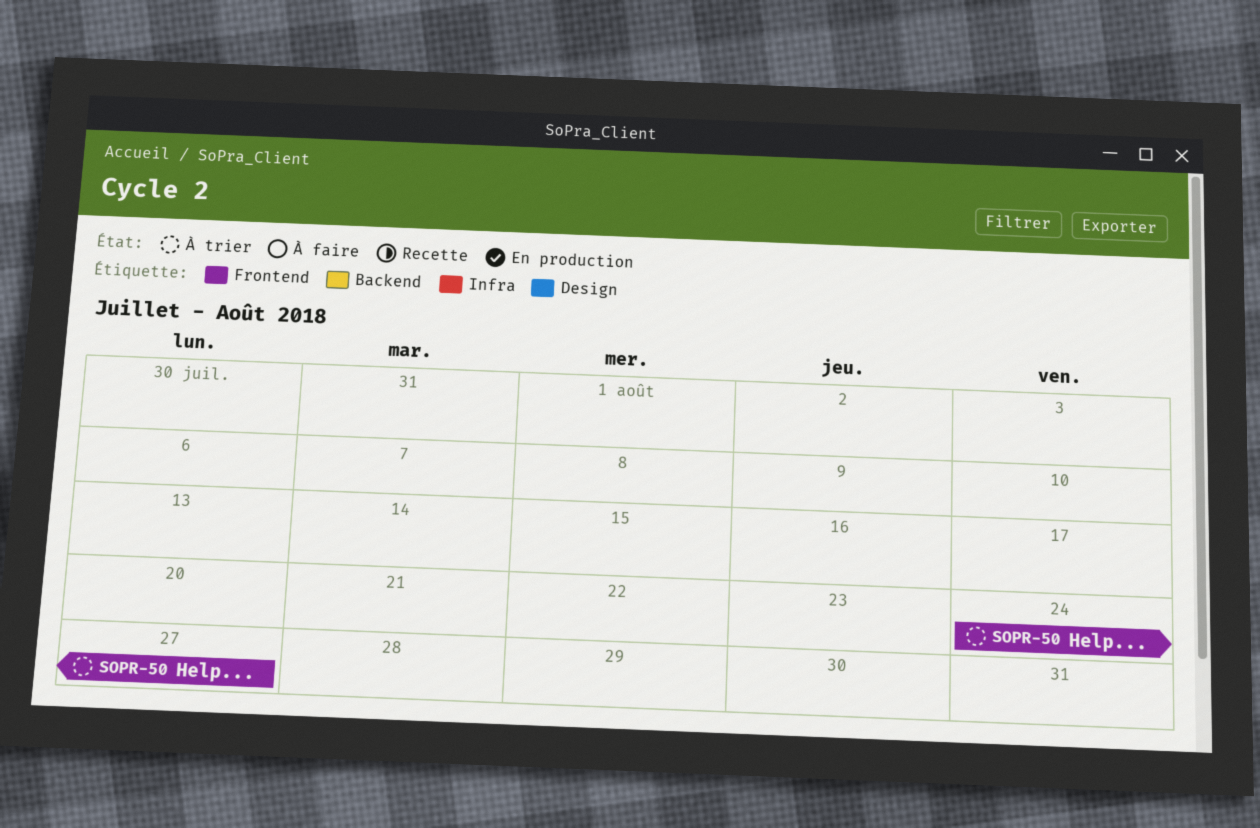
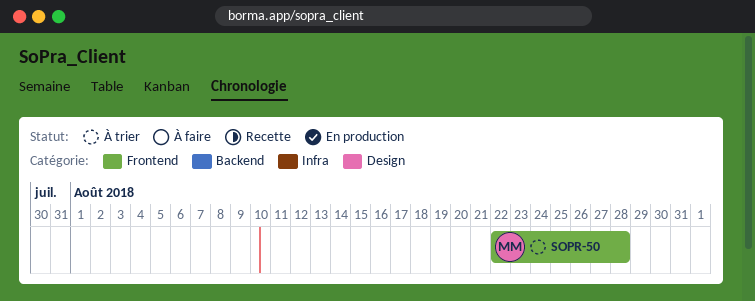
SOPR-50, start: Aug 24 -> Aug 22
SOPR-50, due: Aug 27 -> Aug 28

